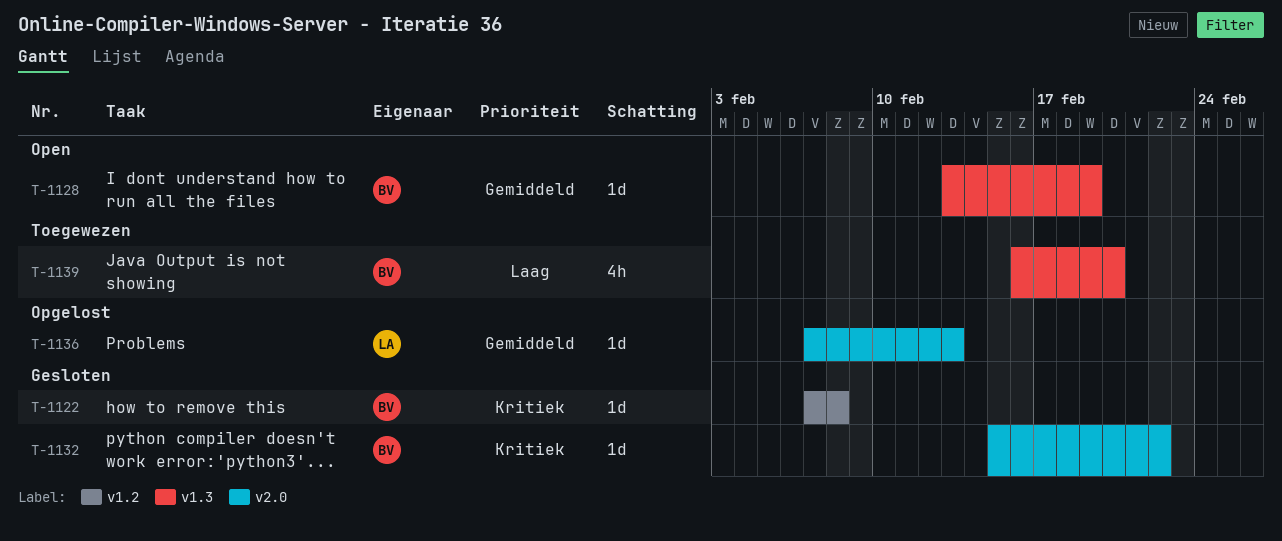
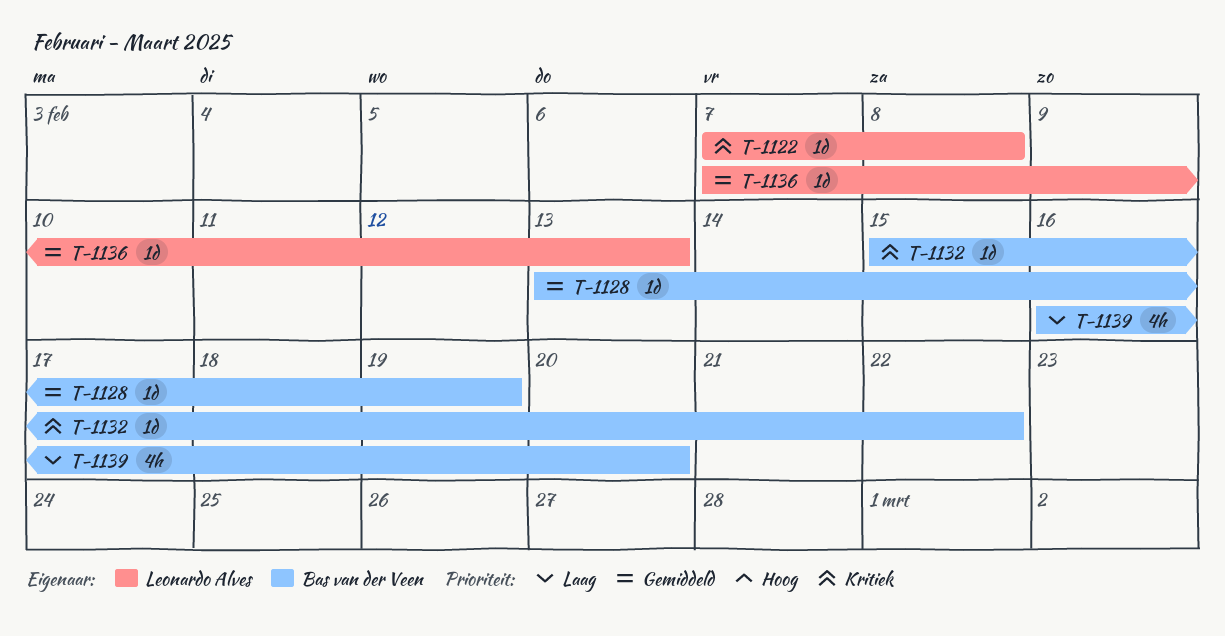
T-1122, owner: Bas van der Veen -> Leonardo Alves

